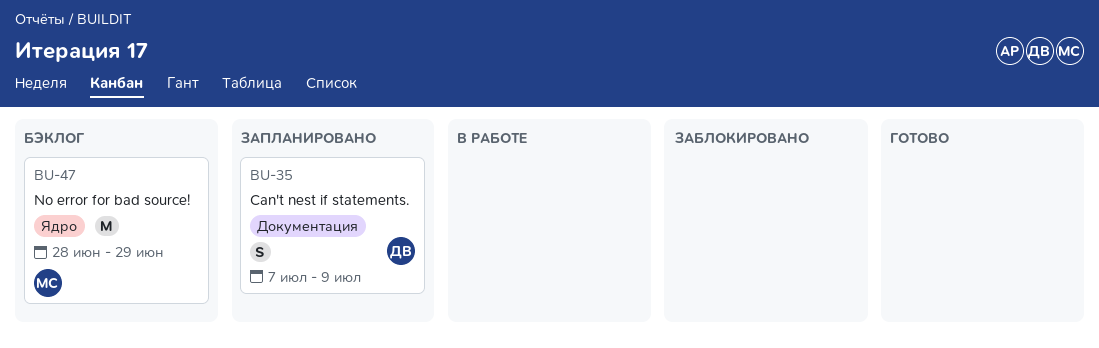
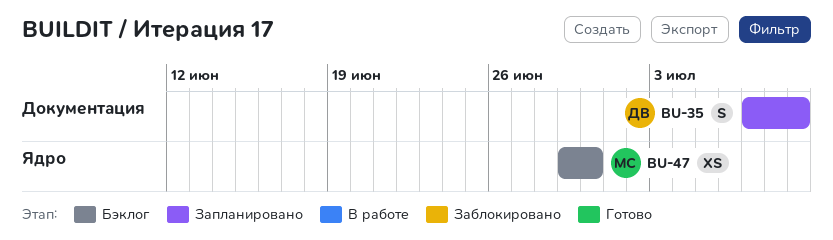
BU-47, estimate: M -> XS
BU-47, start: Jun 28 -> Jun 29
BU-47, due: Jun 29 -> Jun 30

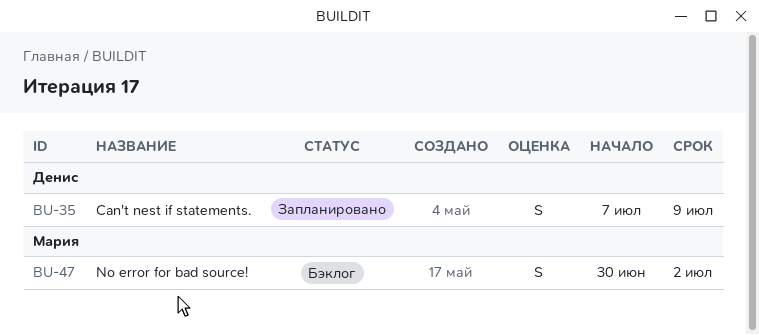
BU-47, estimate: XS -> S
BU-47, start: Jun 29 -> Jun 30
BU-47, due: Jun 30 -> Jul 2

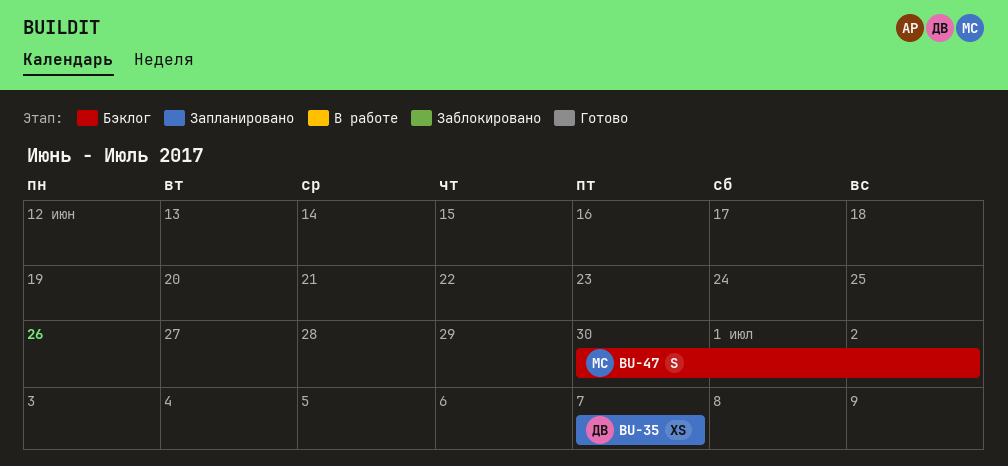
BU-35, estimate: S -> XS
BU-35, due: Jul 9 -> Jul 7

